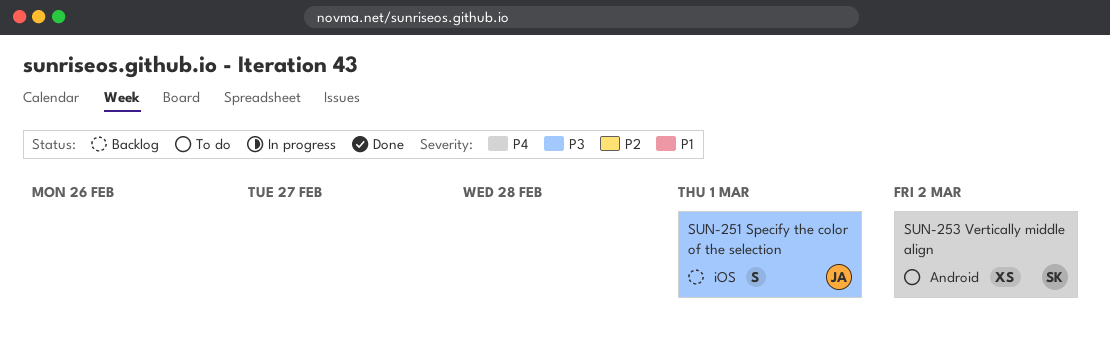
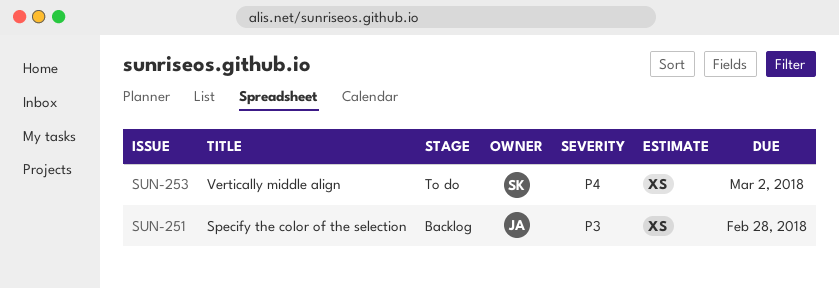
SUN-251, estimate: S -> XS
SUN-251, due: Mar 1 -> Feb 28

